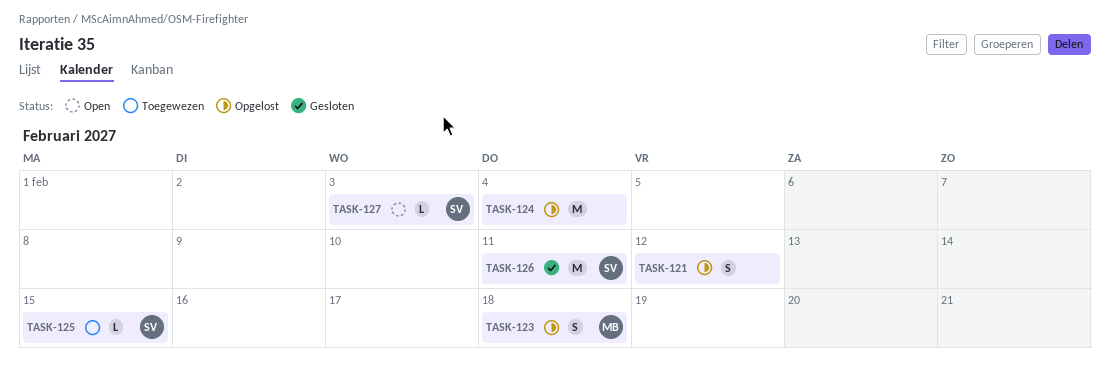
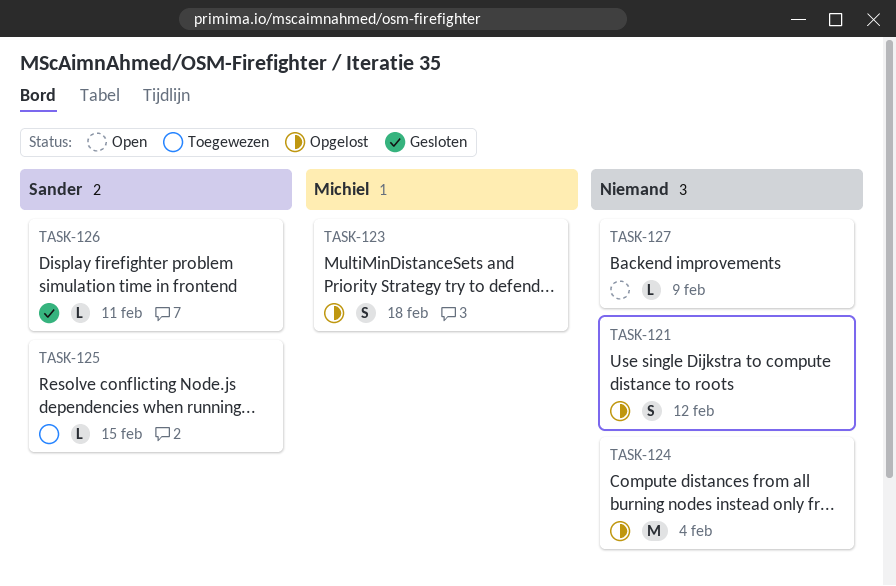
TASK-126, estimate: M -> L
TASK-127, owner: Sander -> none
TASK-127, due: Feb 3 -> Feb 9

